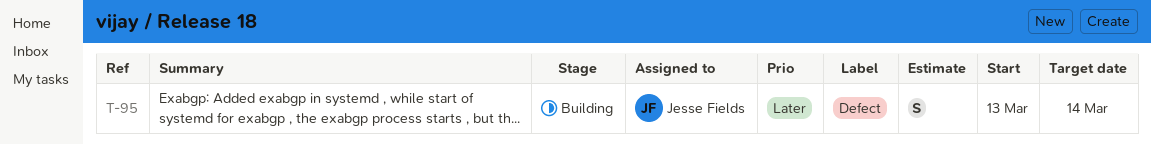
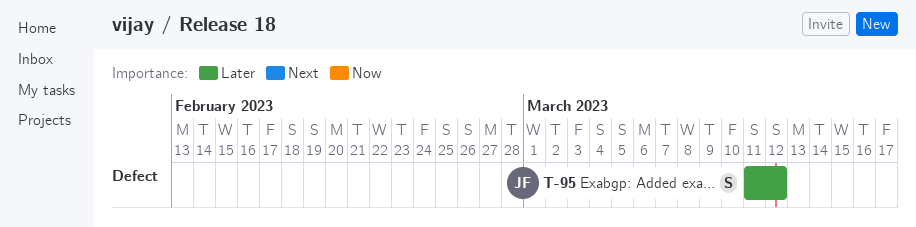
T-95, start: Mar 13 -> Mar 11
T-95, due: Mar 14 -> Mar 12

